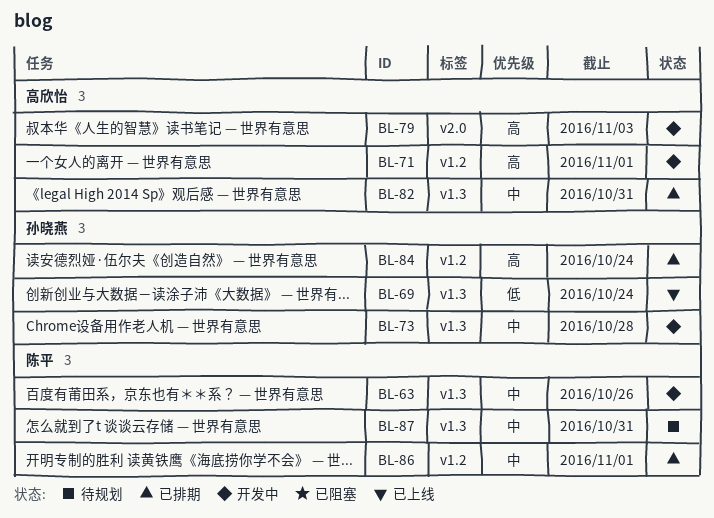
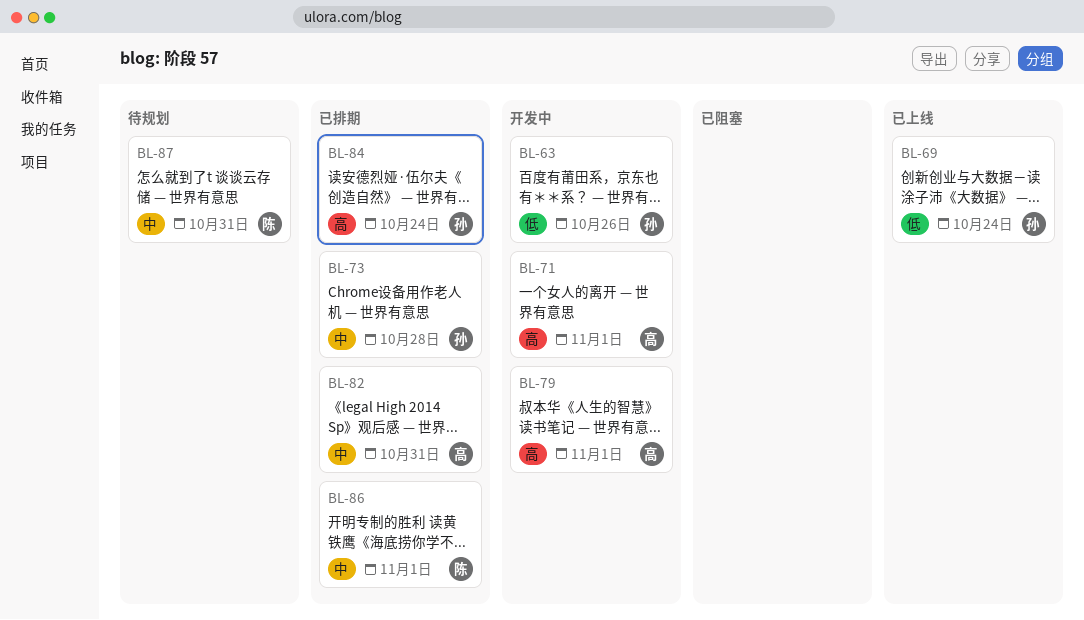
BL-63, owner: 陈平 -> 孙晓燕
BL-63, priority: 中 -> 低
BL-73, status: 开发中 -> 已排期
BL-79, due: Nov 3 -> Nov 1

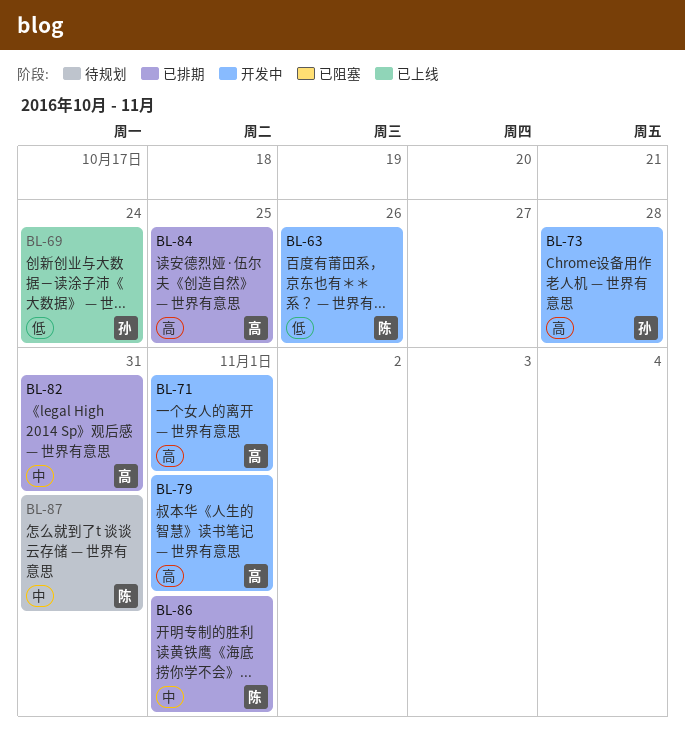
BL-63, owner: 孙 -> 陈
BL-73, status: 已排期 -> 开发中
BL-73, priority: 中 -> 高
BL-84, owner: 孙 -> 高
BL-84, due: Oct 24 -> Oct 25

